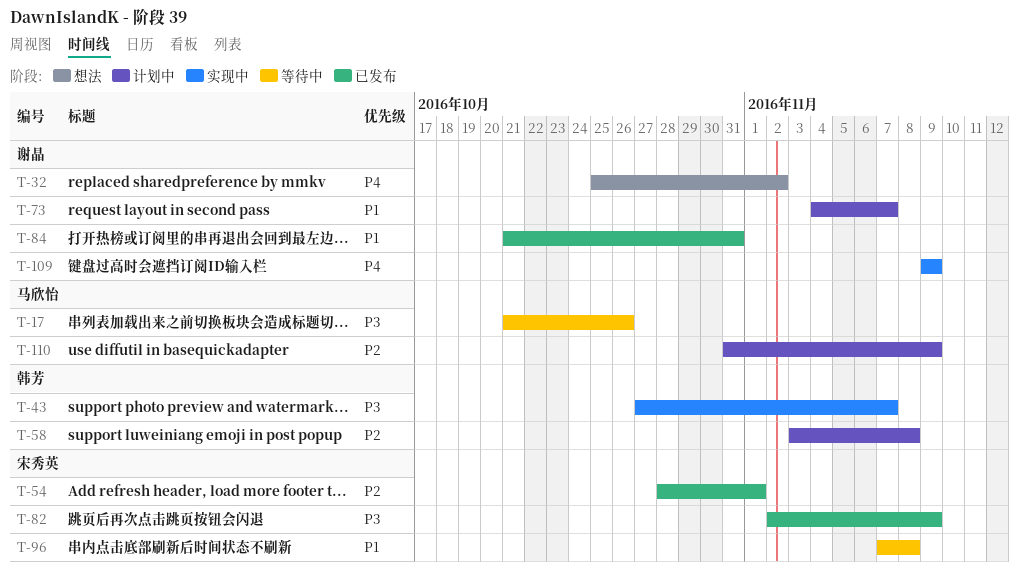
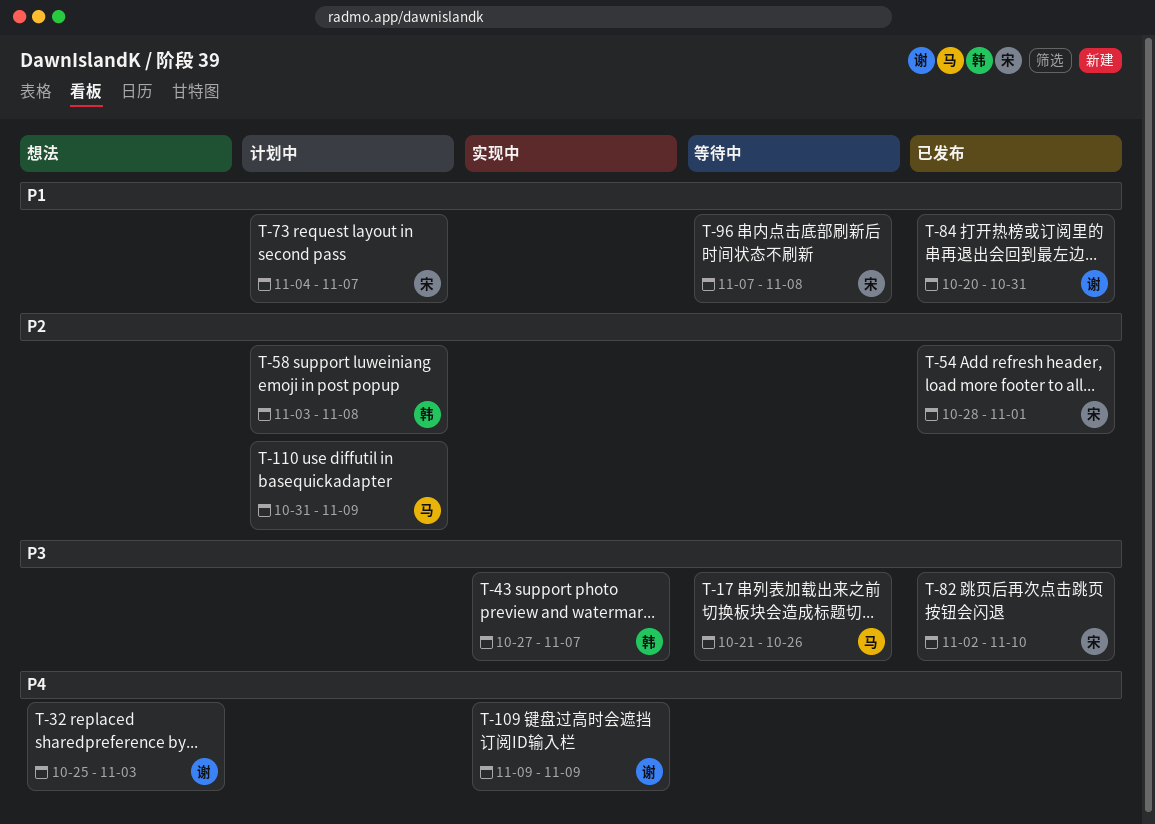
T-32, due: Nov 2 -> Nov 3
T-73, owner: 谢晶 -> 宋秀英
T-82, due: Nov 9 -> Nov 10
T-84, start: Oct 21 -> Oct 20

